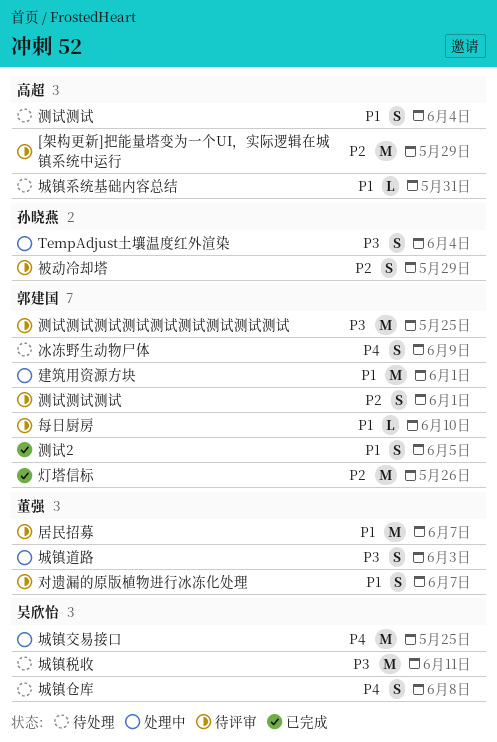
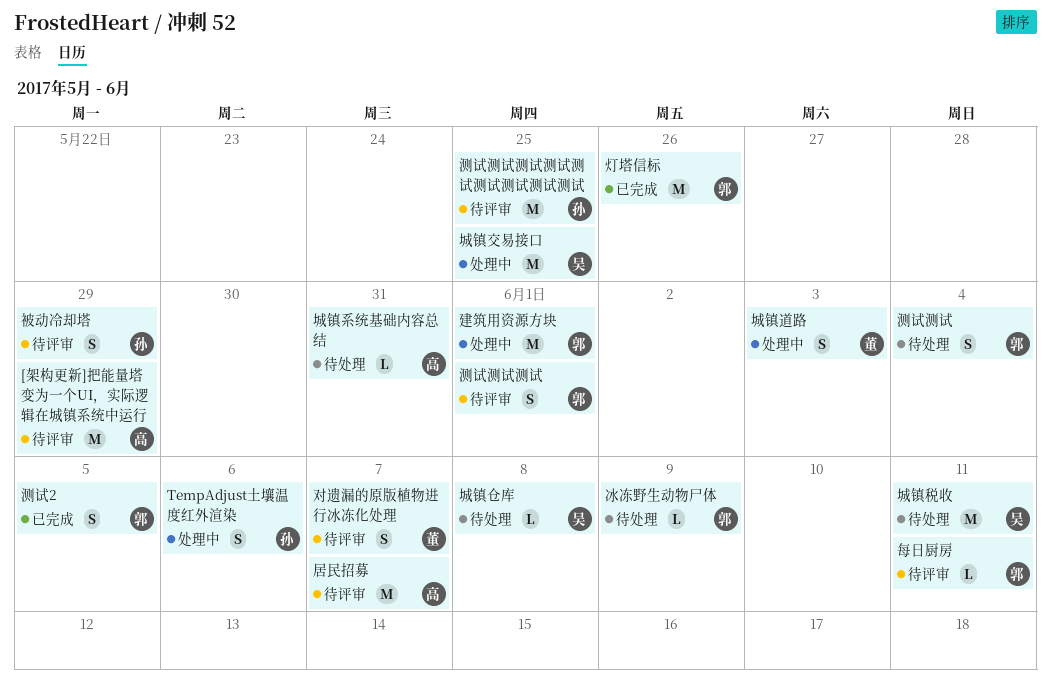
TempAdjust土壤温度红外渲染, due: Jun 4 -> Jun 6
冰冻野生动物尸体, estimate: S -> L
城镇仓库, estimate: S -> L
居民招募, owner: 董强 -> 高超
每日厨房, due: Jun 10 -> Jun 11
测试测试, owner: 高超 -> 郭建国
测试测试测试测试测试测试测试测试测试, owner: 郭建国 -> 孙晓燕

